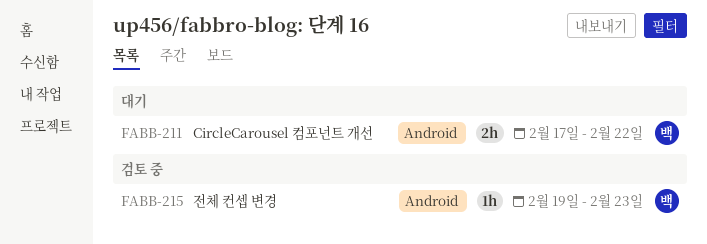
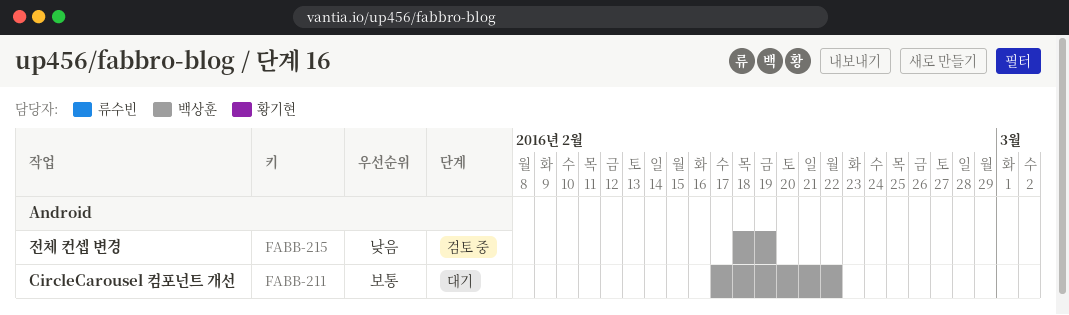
FABB-215, start: Feb 19 -> Feb 18
FABB-215, due: Feb 23 -> Feb 19

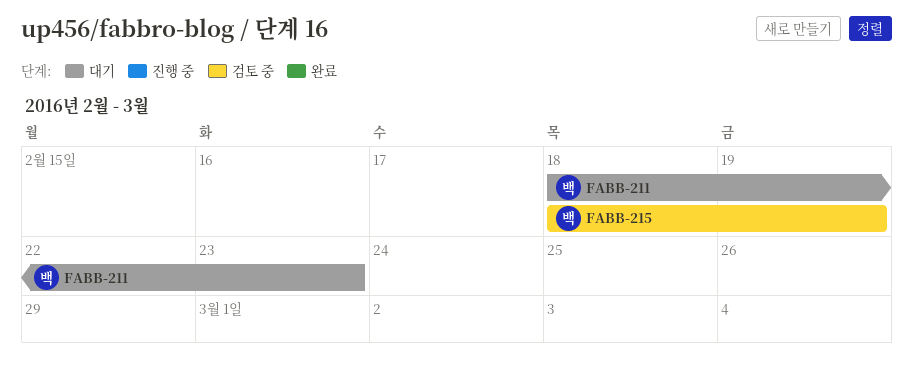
FABB-211, start: Feb 17 -> Feb 18
FABB-211, due: Feb 22 -> Feb 23

